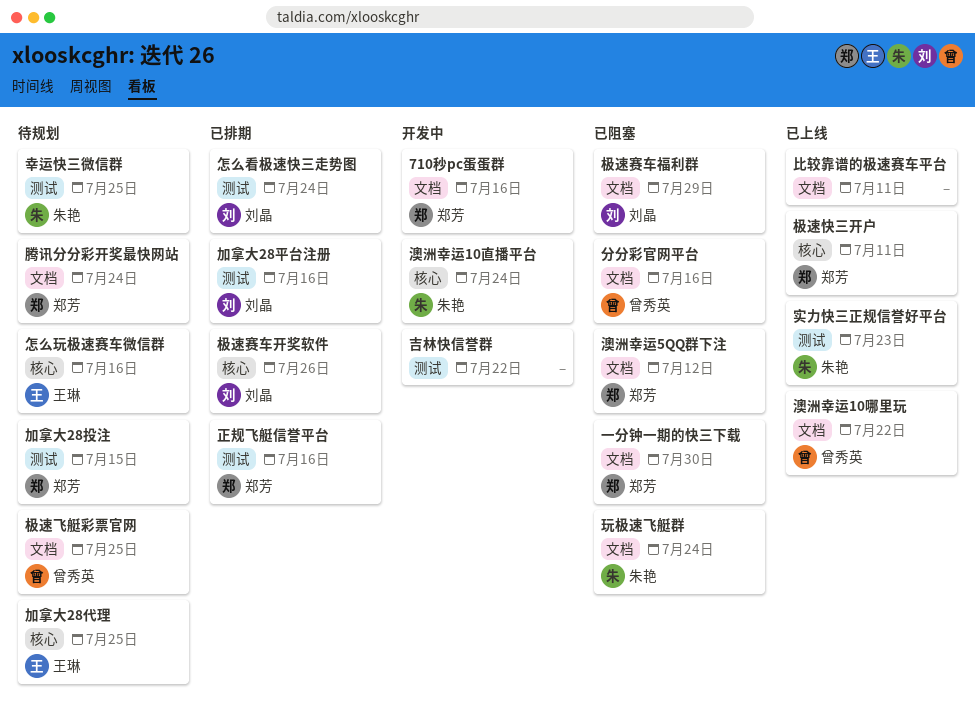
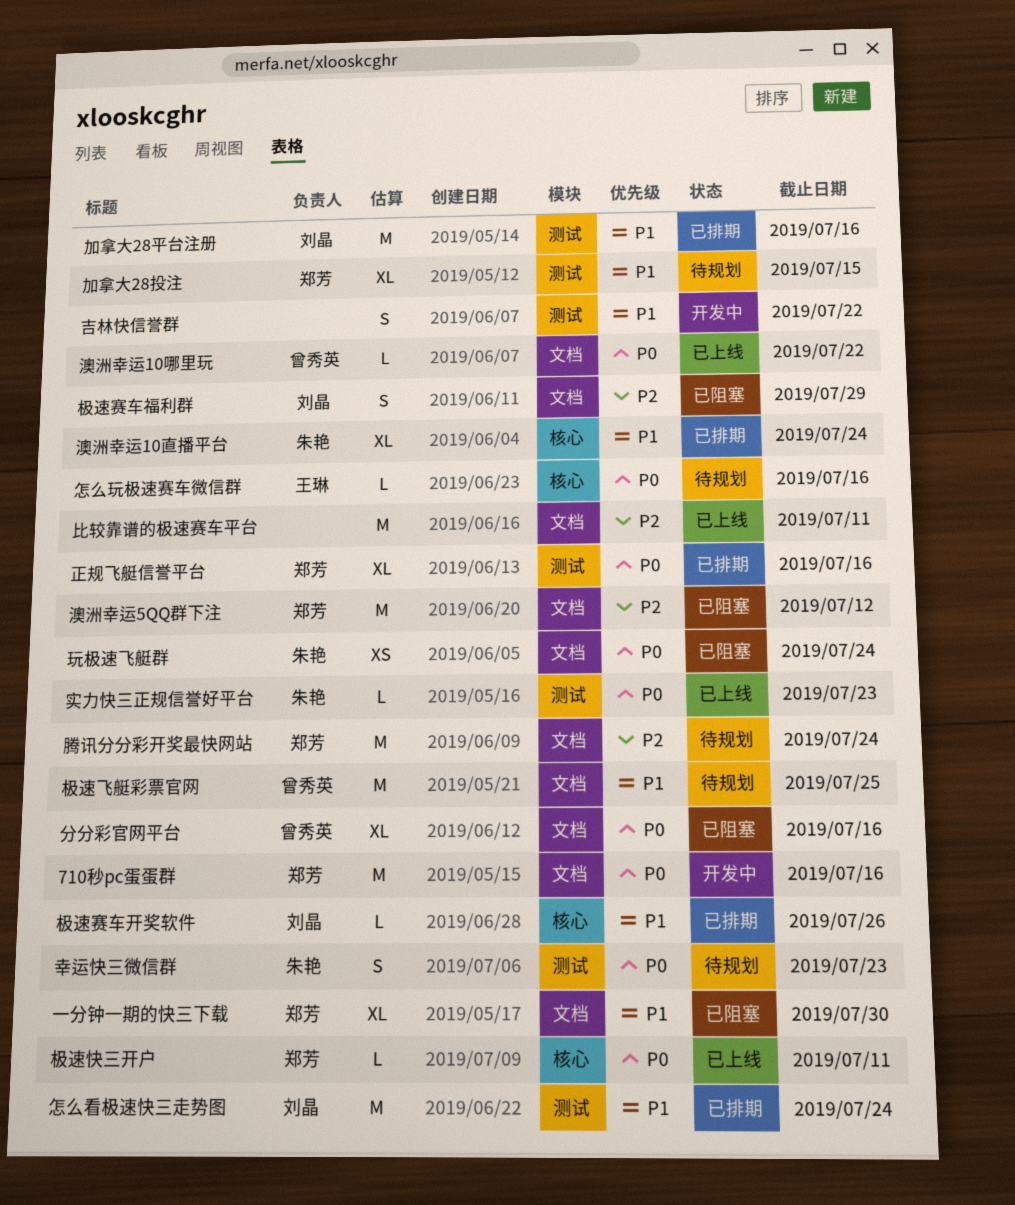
加拿大28代理: present -> none
幸运快三微信群, due: Jul 25 -> Jul 23
澳洲幸运10直播平台, status: 开发中 -> 已排期

